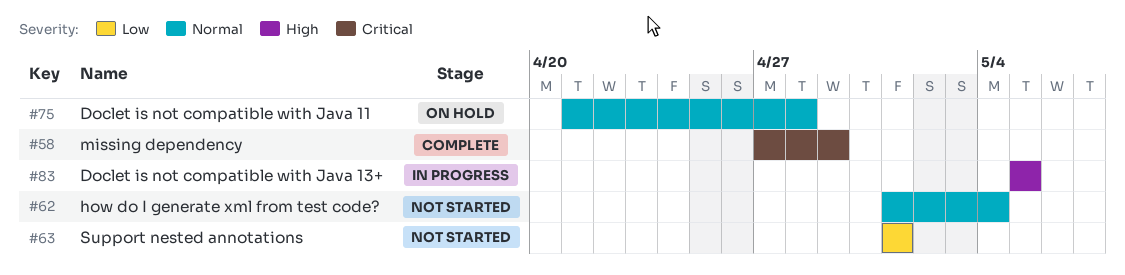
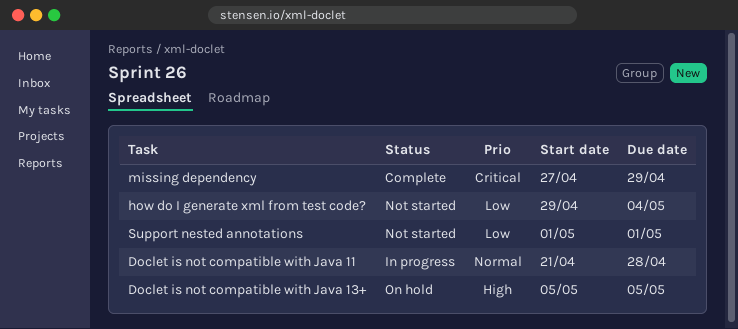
Doclet is not compatible with Java 11, status: On hold -> In progress
Doclet is not compatible with Java 13+, status: In progress -> On hold
how do I generate xml from test code?, priority: Normal -> Low
how do I generate xml from test code?, start: May 1 -> Apr 29

